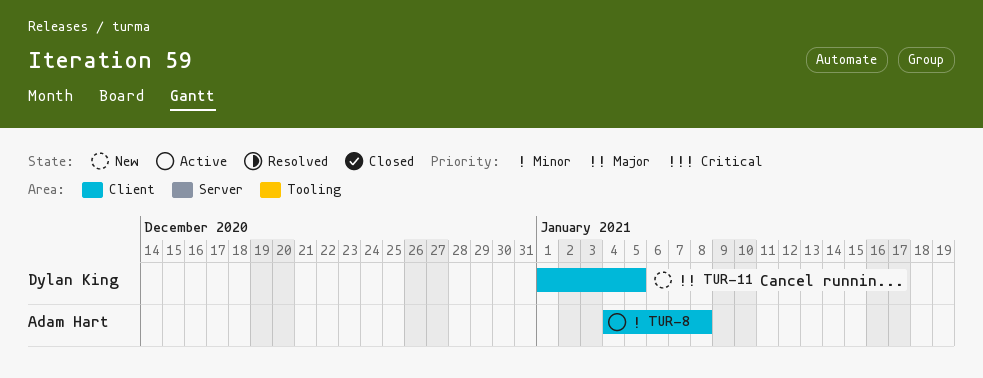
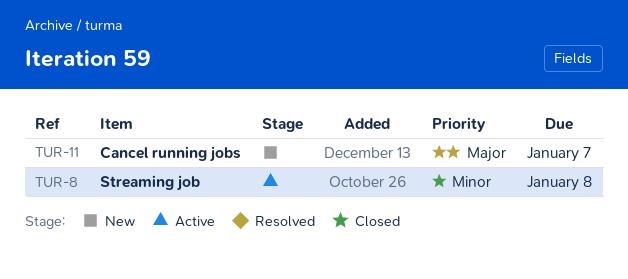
TUR-11, due: Jan 5 -> Jan 7

